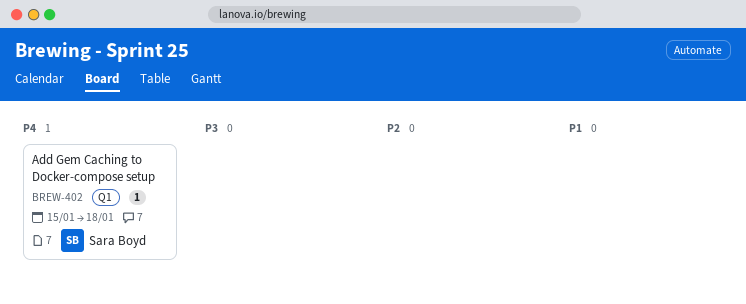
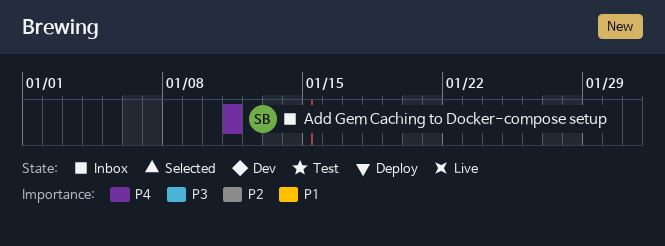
Add Gem Caching to Docker-compose setup, start: Jan 15 -> Jan 11
Add Gem Caching to Docker-compose setup, due: Jan 18 -> Jan 11

